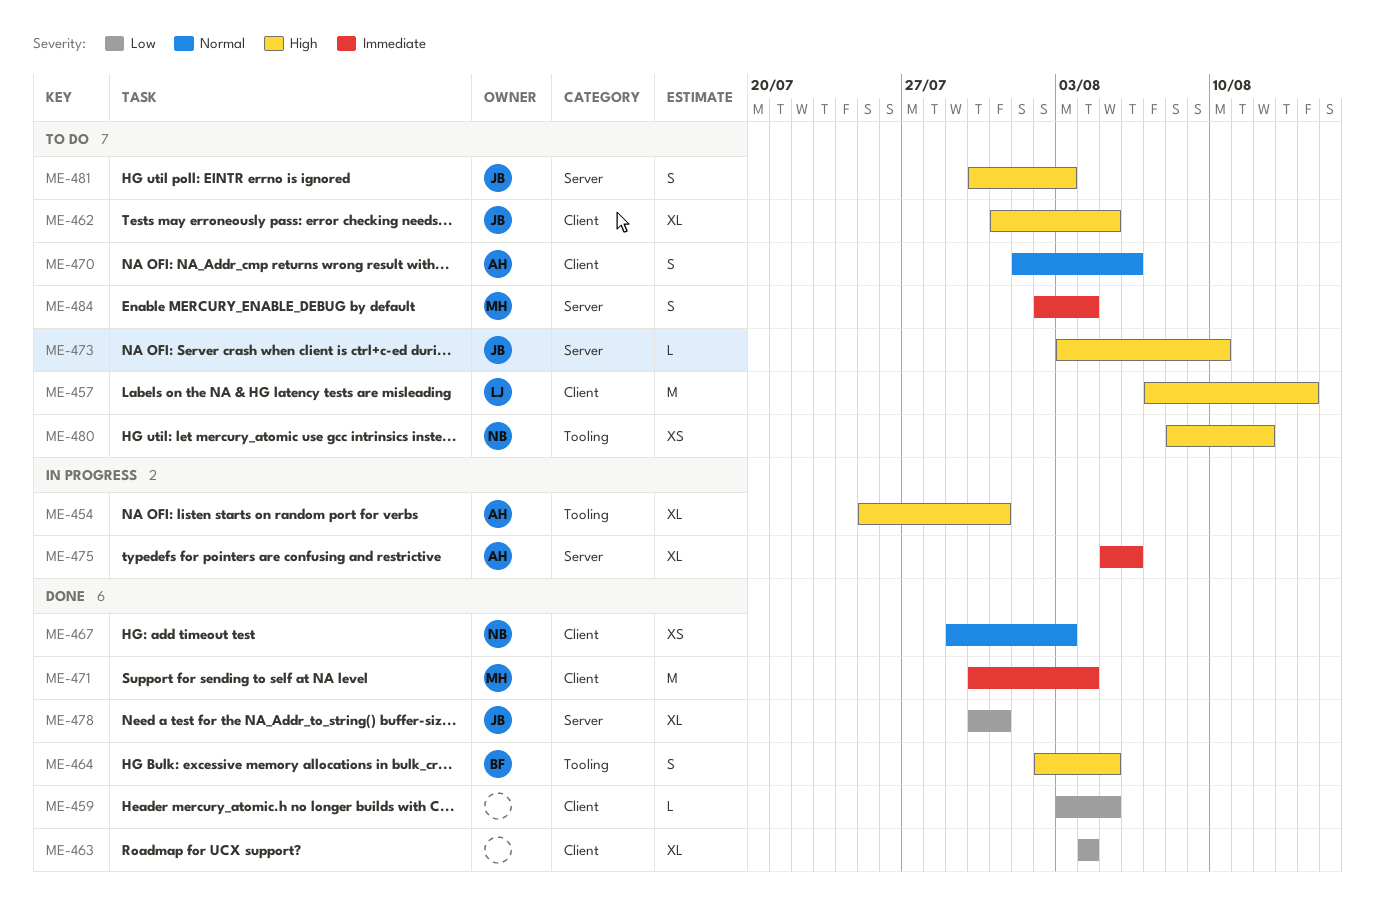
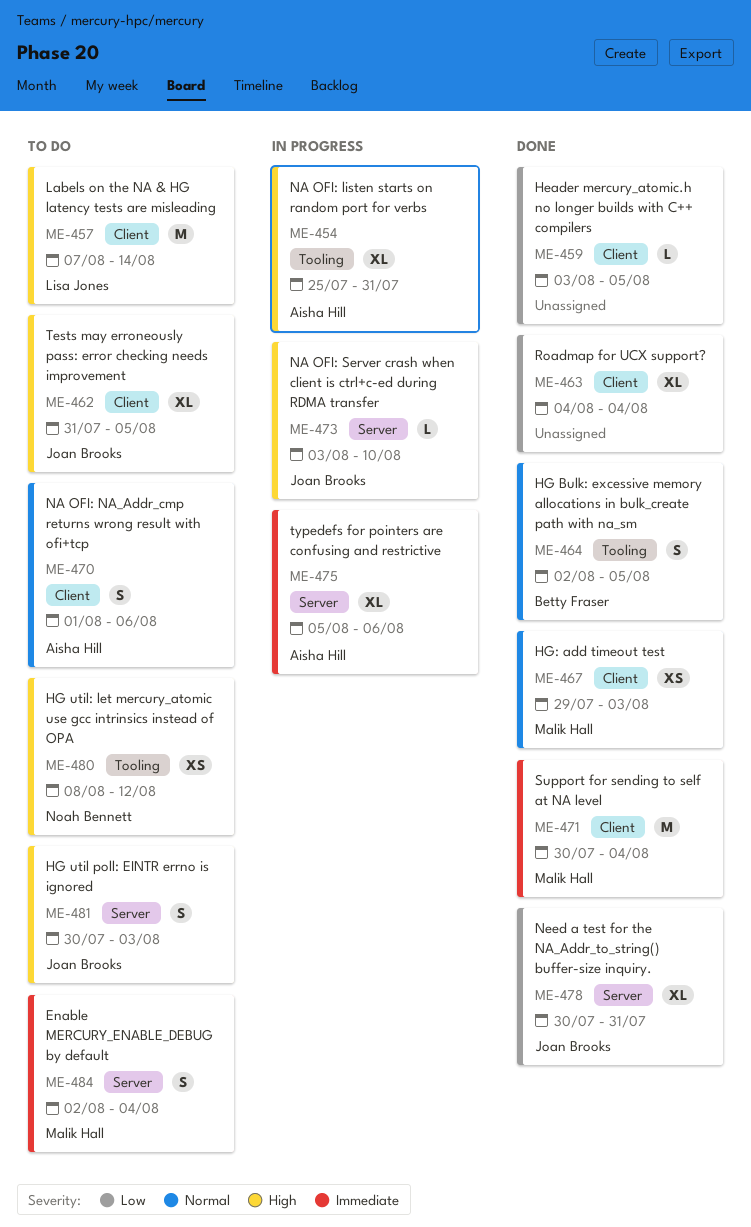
ME-464, priority: High -> Normal
ME-467, owner: Noah Bennett -> Malik Hall
ME-473, status: To do -> In progress

